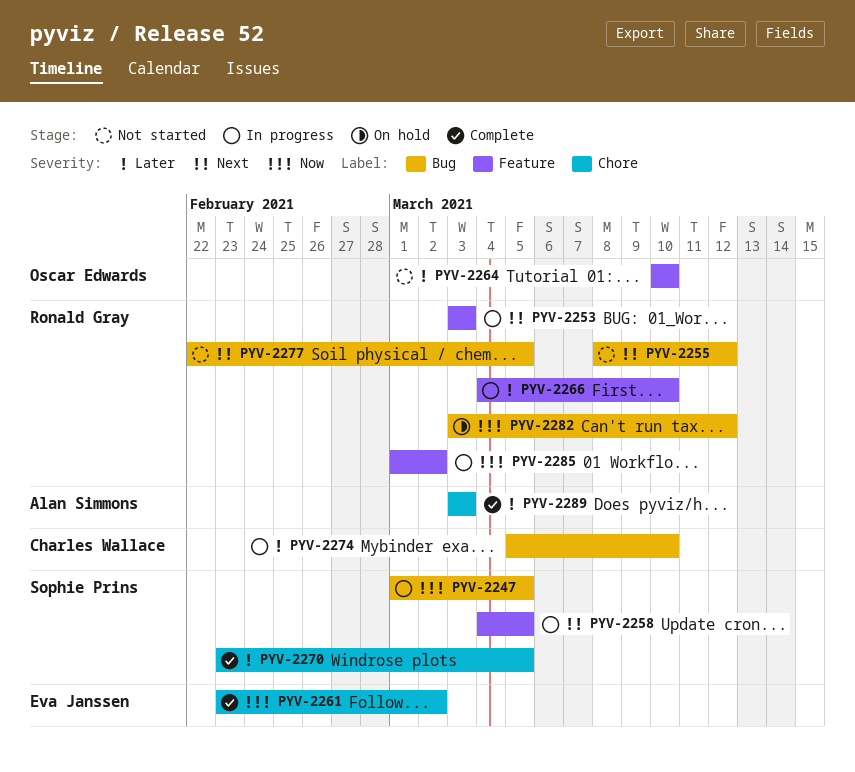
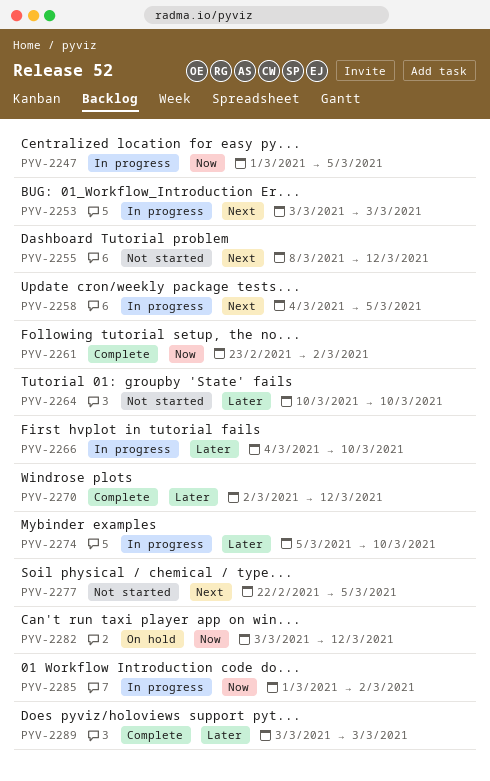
PYV-2270, start: Feb 23 -> Mar 2
PYV-2270, due: Mar 5 -> Mar 12

